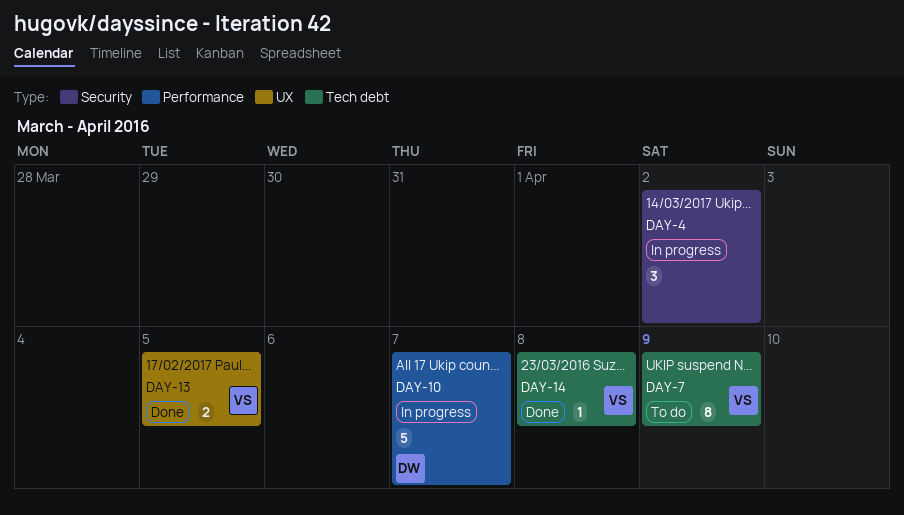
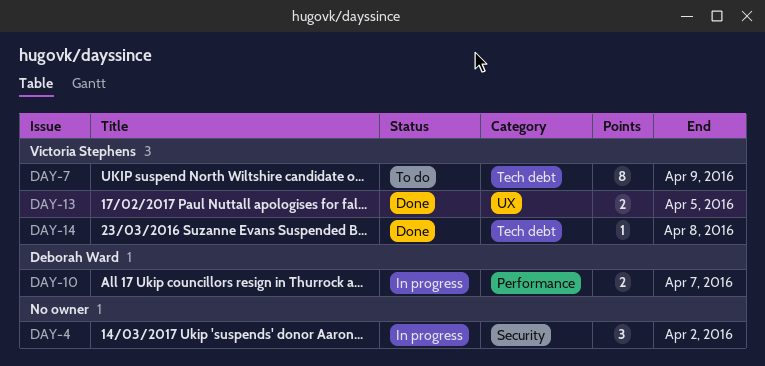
DAY-10, estimate: 5 -> 2

